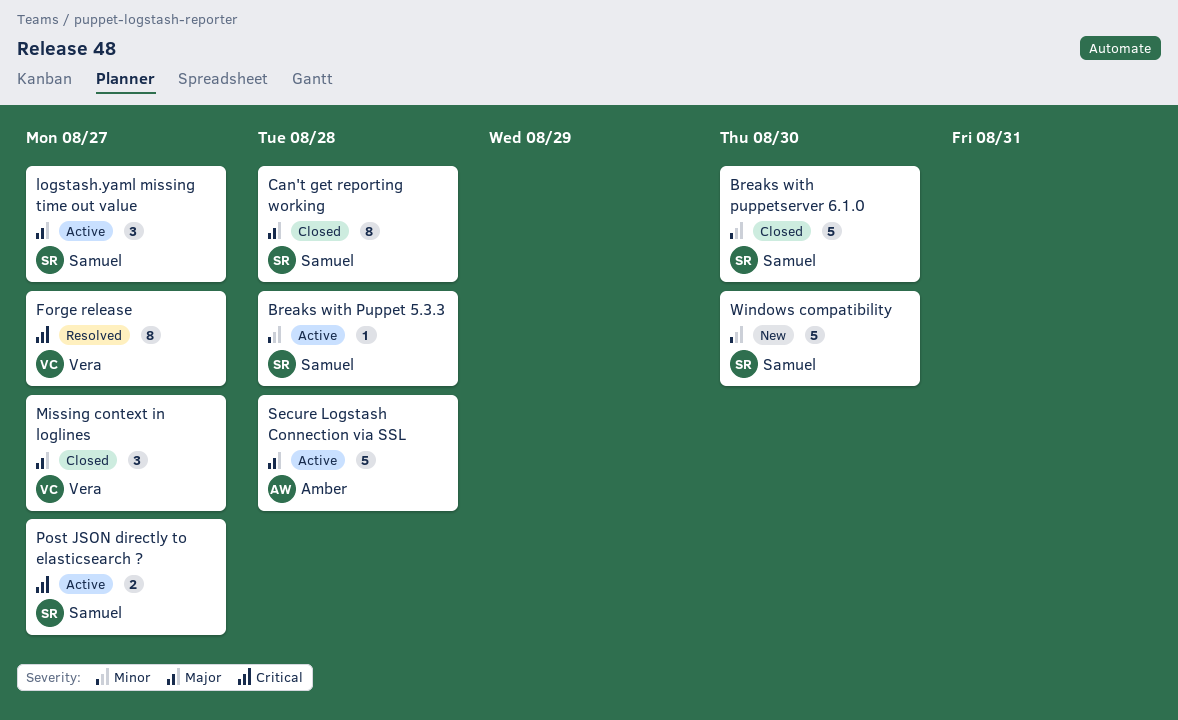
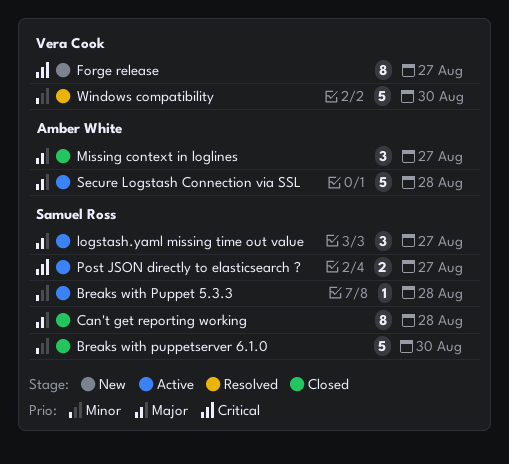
Forge release, status: Resolved -> New
Missing context in loglines, owner: Vera Cook -> Amber White
Windows compatibility, status: New -> Resolved
Windows compatibility, owner: Samuel Ross -> Vera Cook

